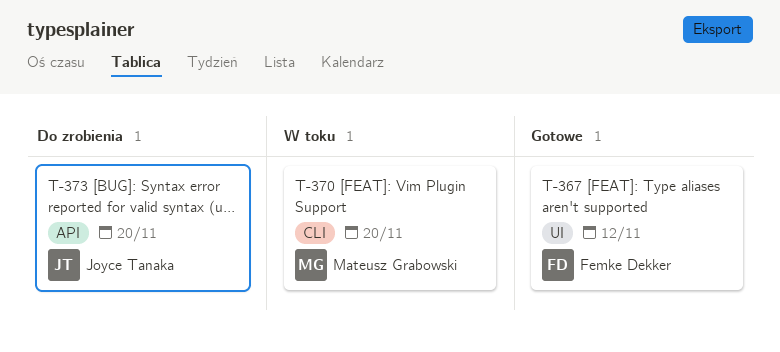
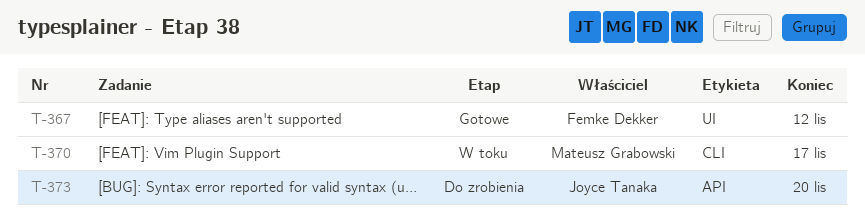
T-370, due: Nov 20 -> Nov 17

